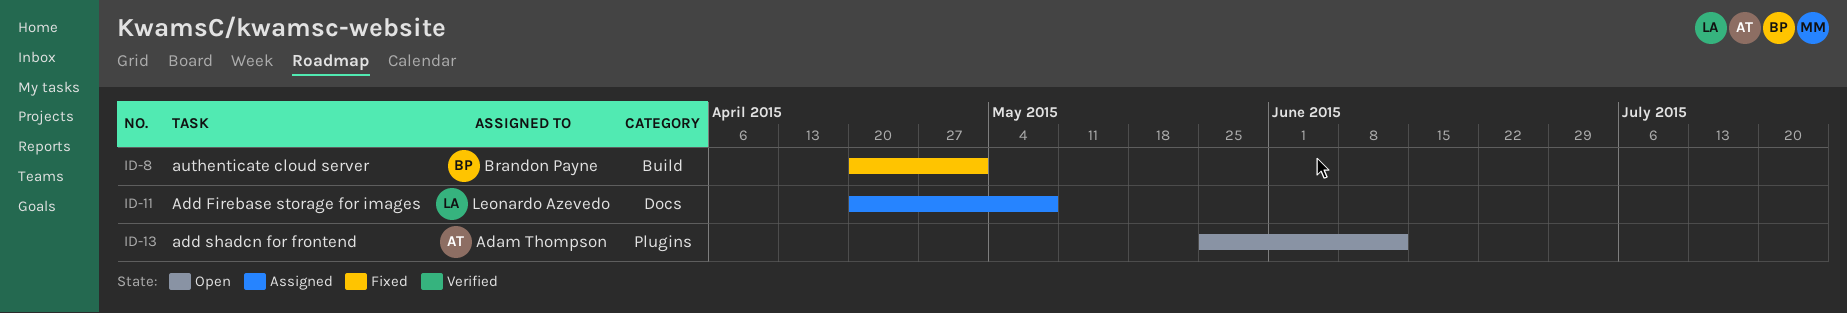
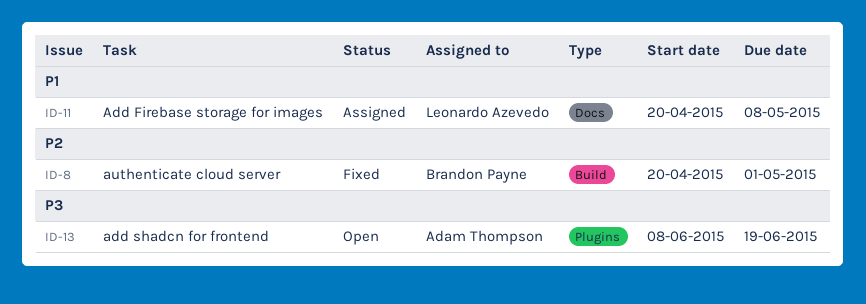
ID-13, start: May 25 -> Jun 8
ID-13, due: Jun 12 -> Jun 19

